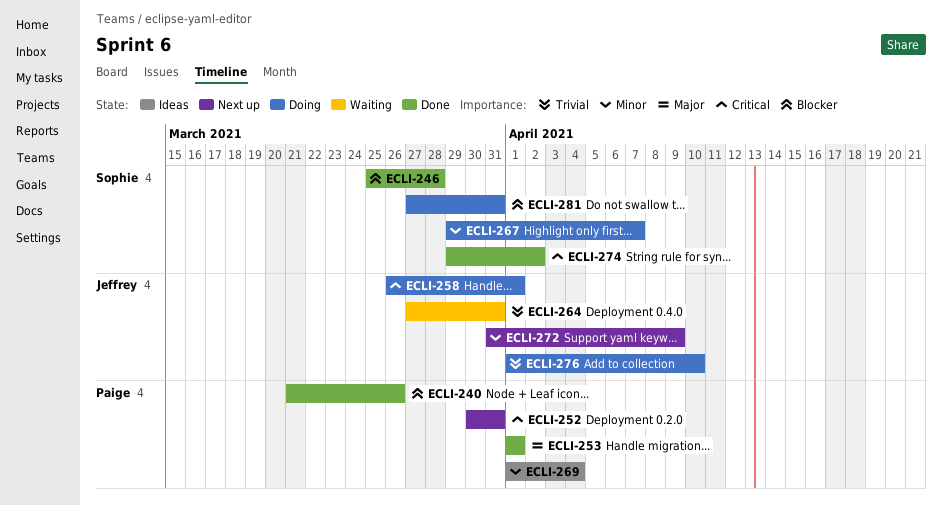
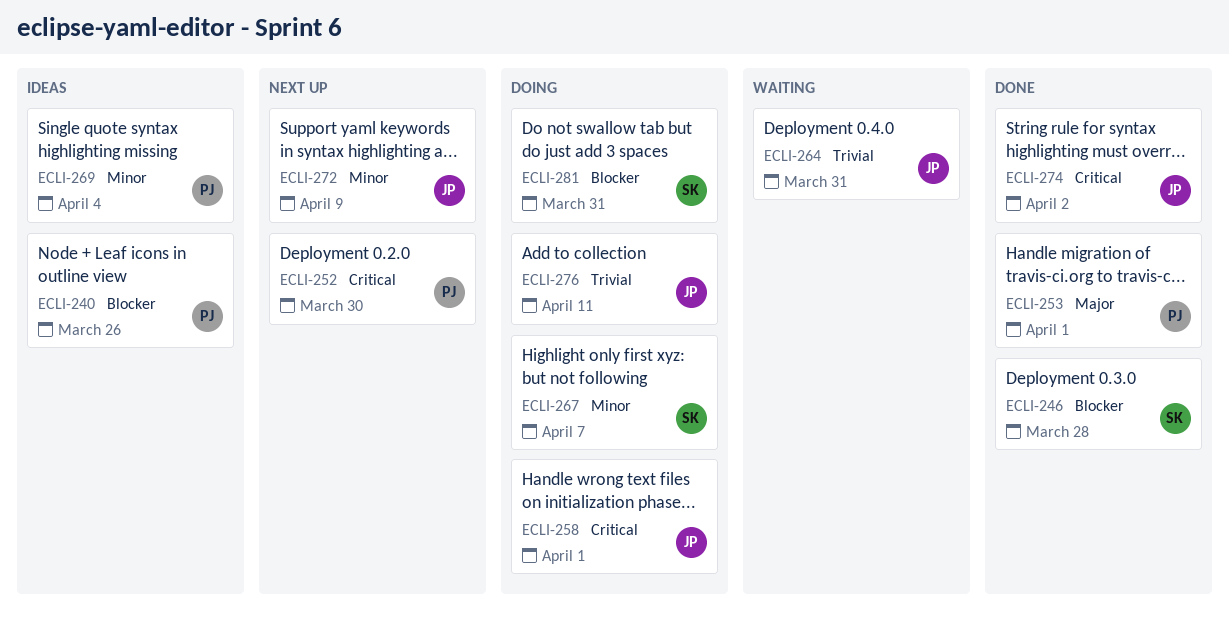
ECLI-240, status: Done -> Ideas
ECLI-252, due: Mar 31 -> Mar 30
ECLI-274, owner: Sophie -> Jeffrey
ECLI-276, due: Apr 10 -> Apr 11

